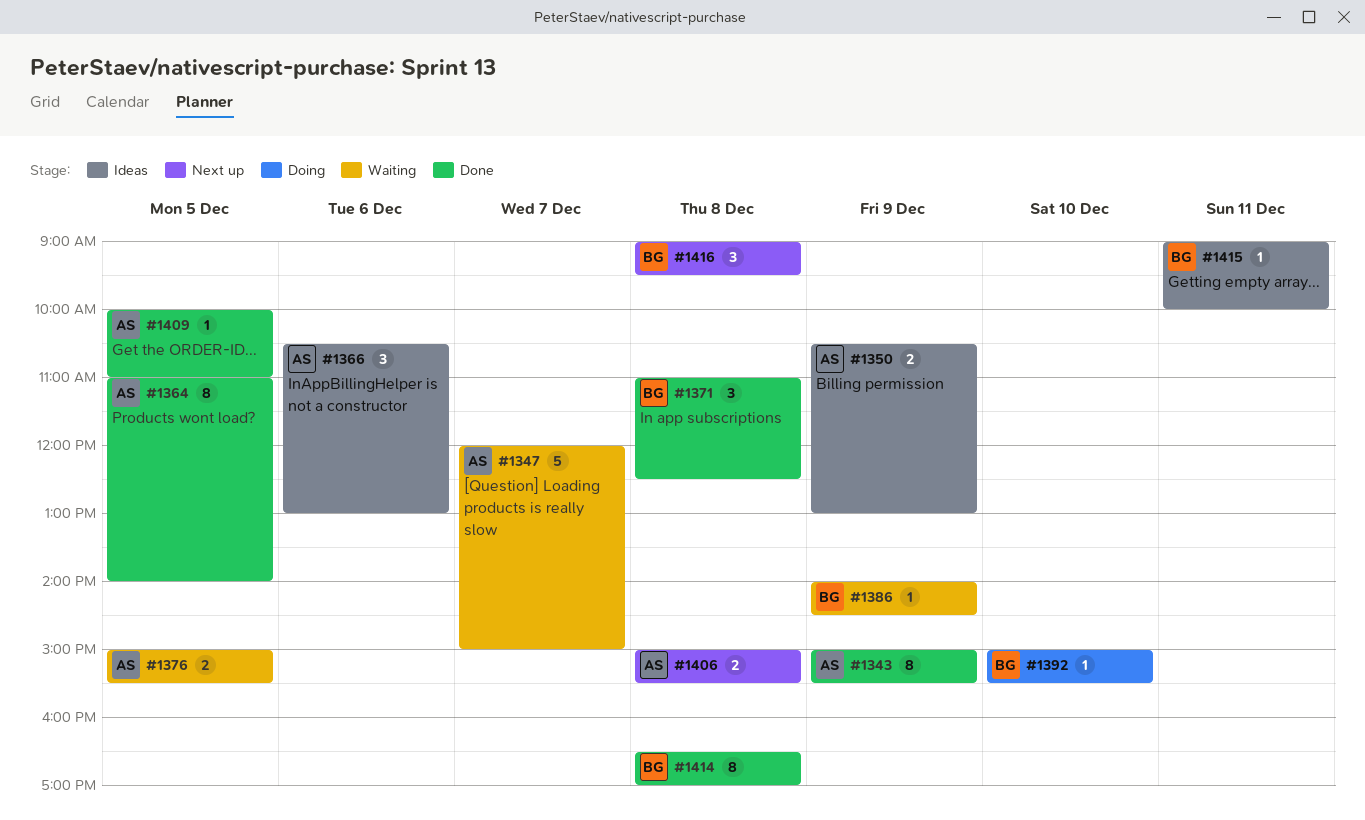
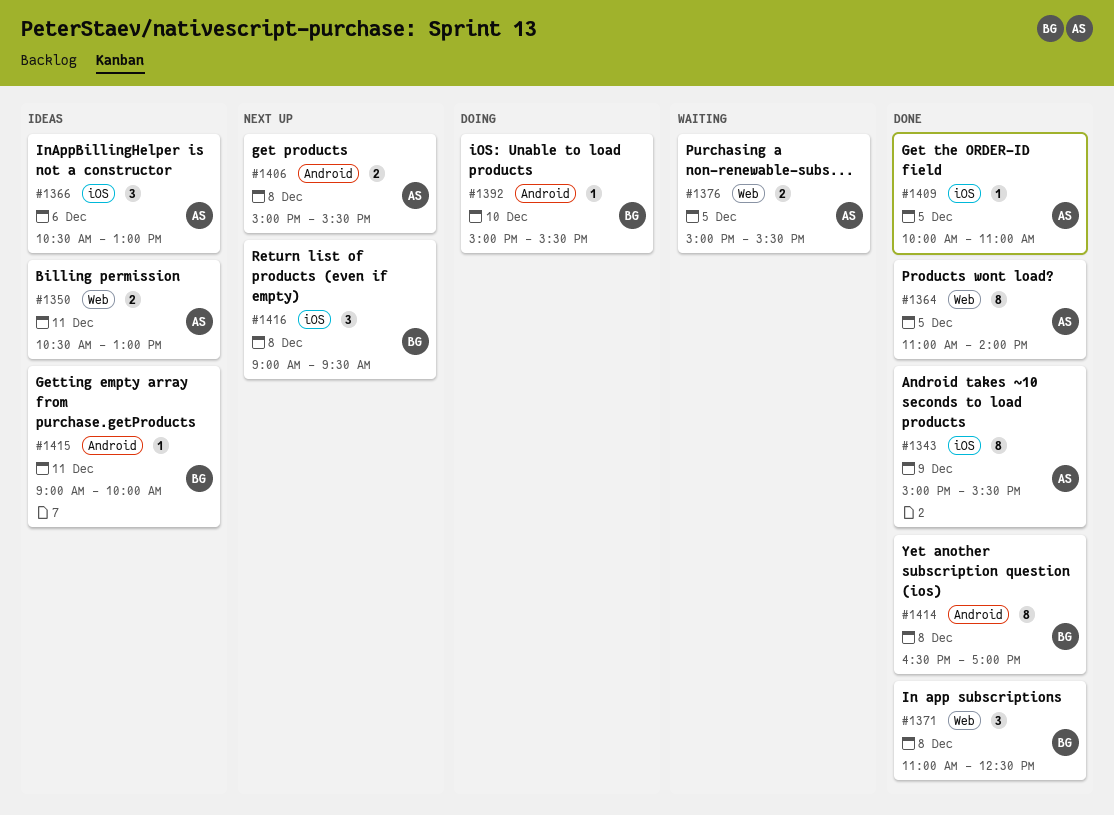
#1347: present -> none
#1350, day: Dec 9 -> Dec 11
#1386: present -> none

